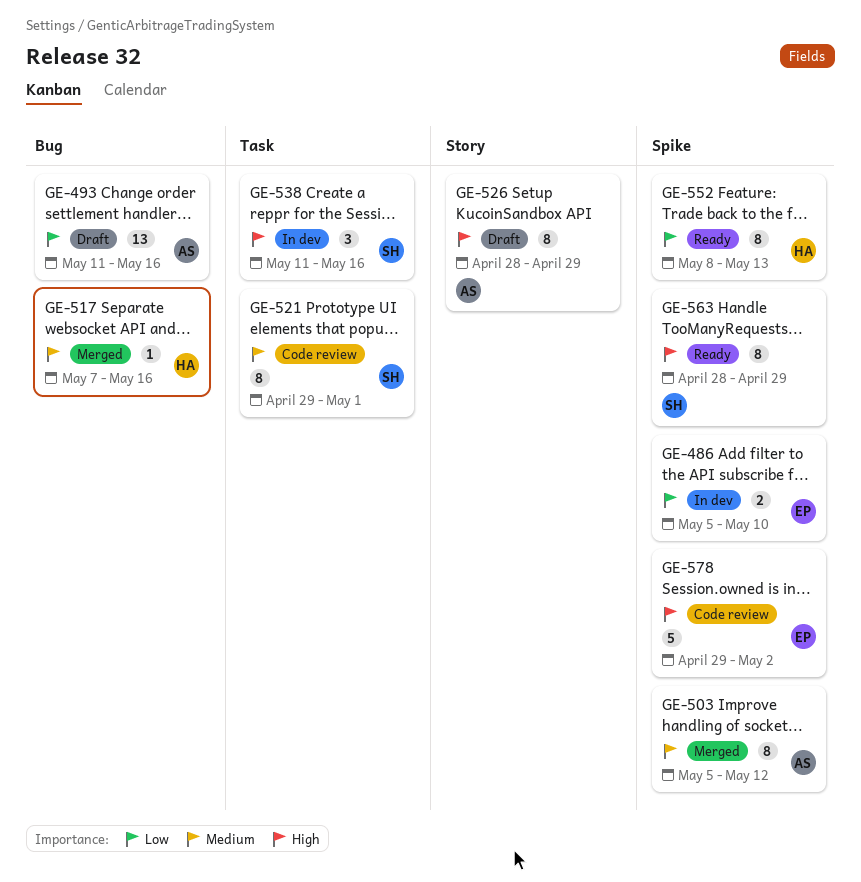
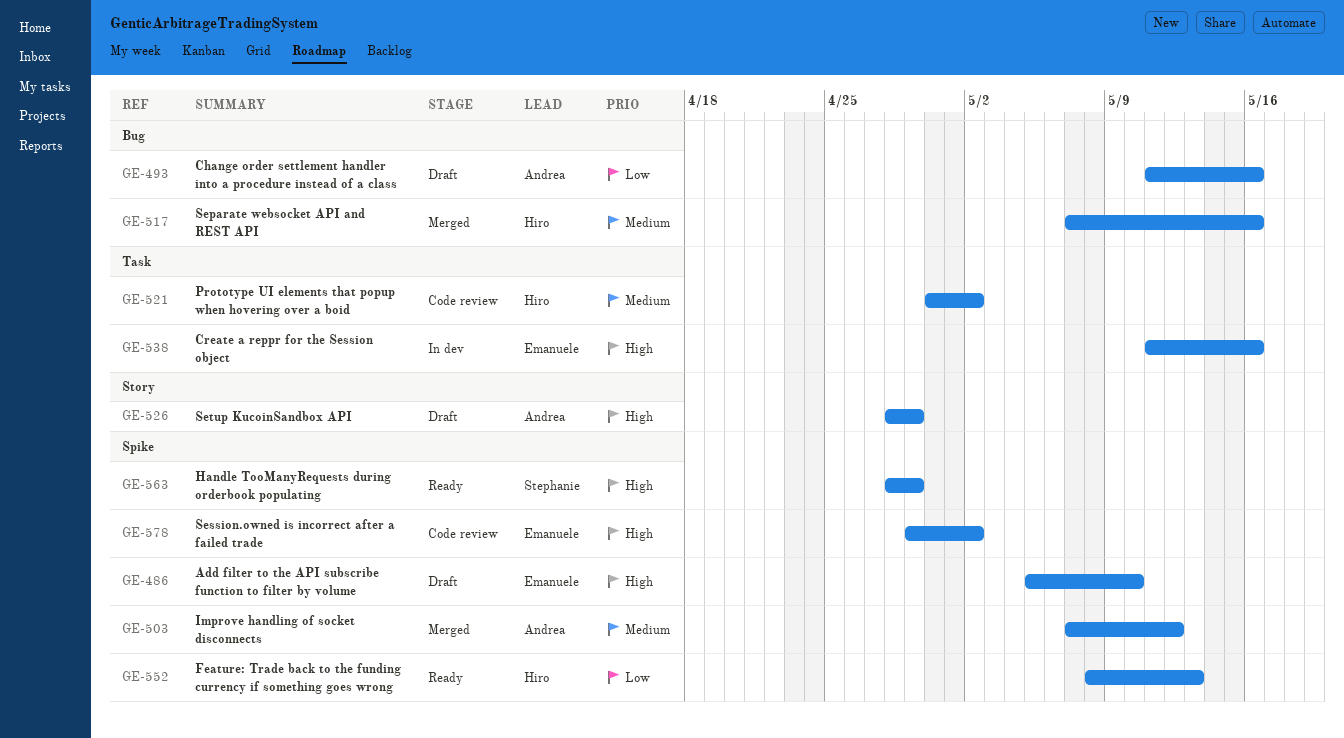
GE-486, status: In dev -> Draft
GE-486, priority: Low -> High
GE-503, start: May 5 -> May 7
GE-521, owner: Stephanie -> Hiro
GE-521, start: Apr 29 -> Apr 30
GE-521, due: May 1 -> May 2
GE-538, owner: Stephanie -> Emanuele

